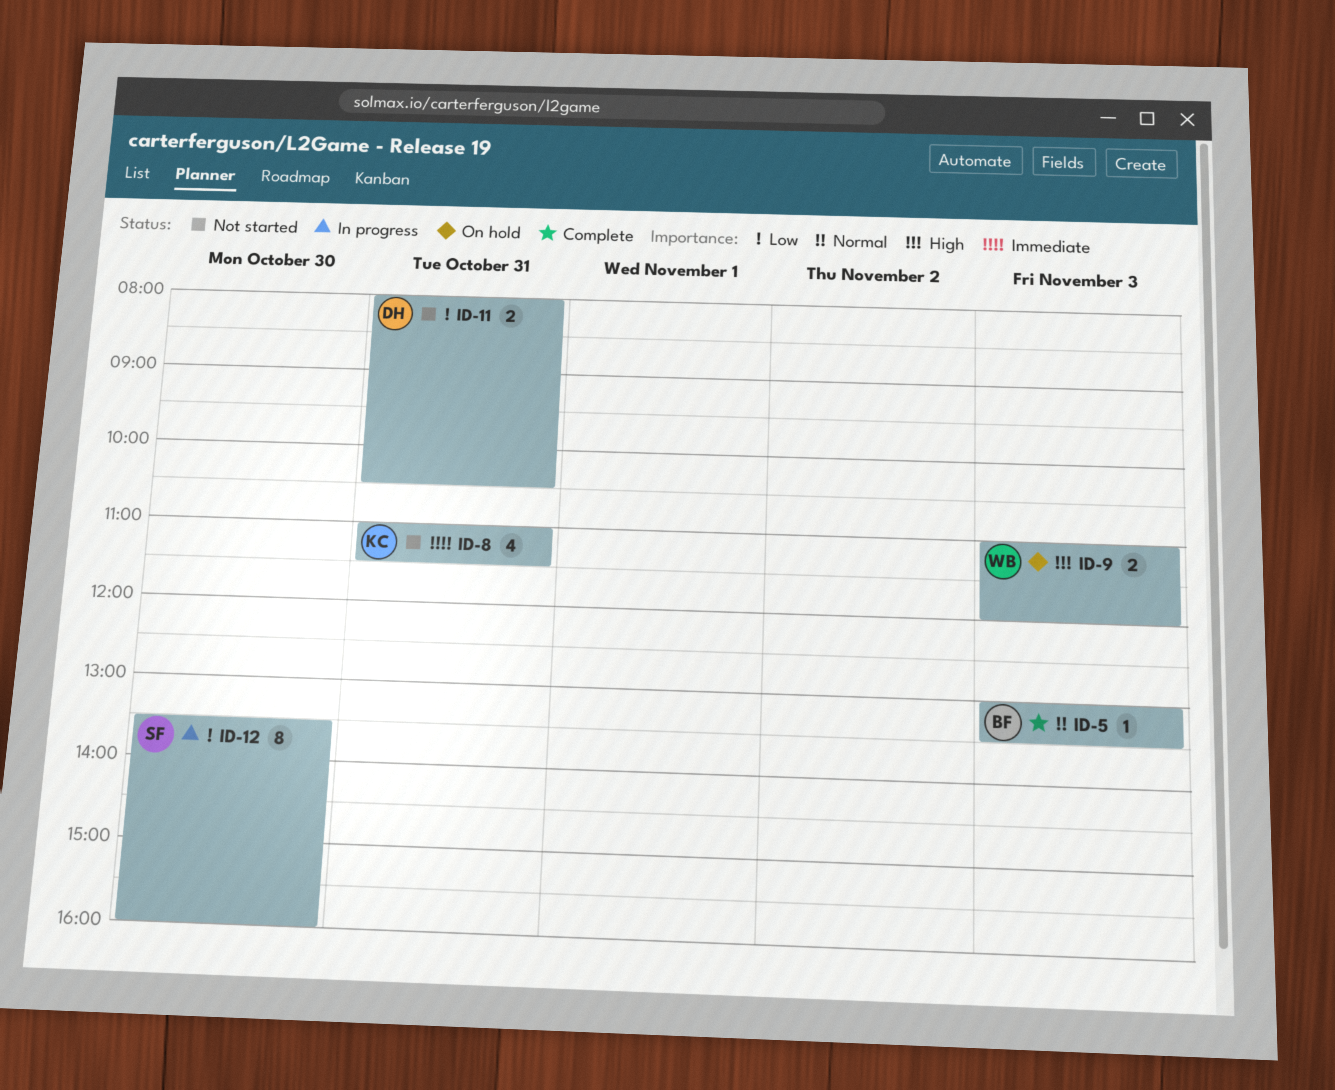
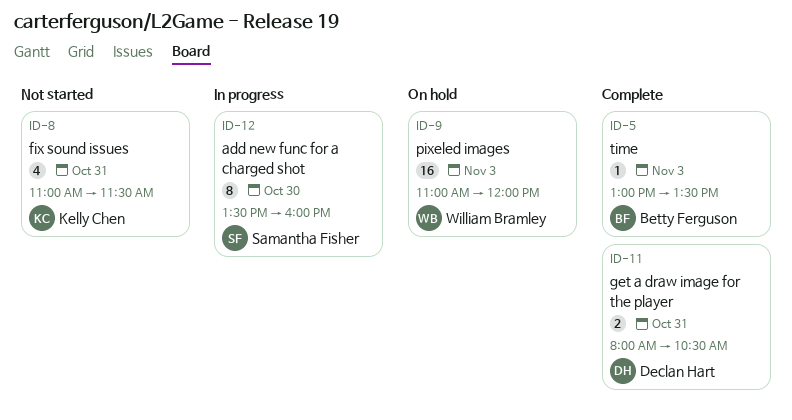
ID-9, estimate: 2 -> 16
ID-11, status: Not started -> Complete

